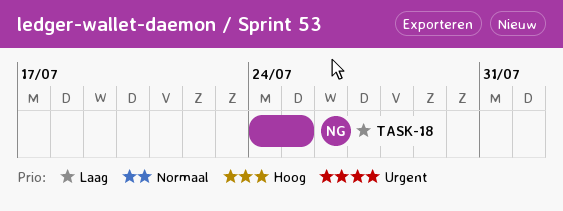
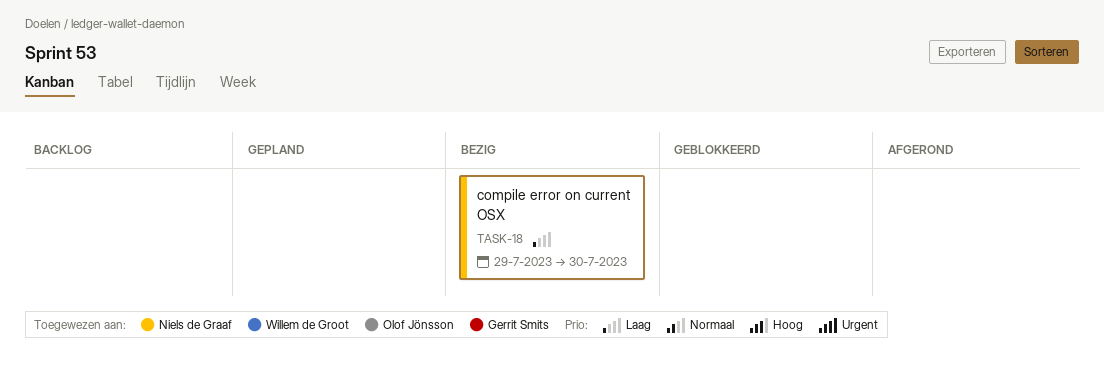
TASK-18, start: Jul 24 -> Jul 29
TASK-18, due: Jul 25 -> Jul 30

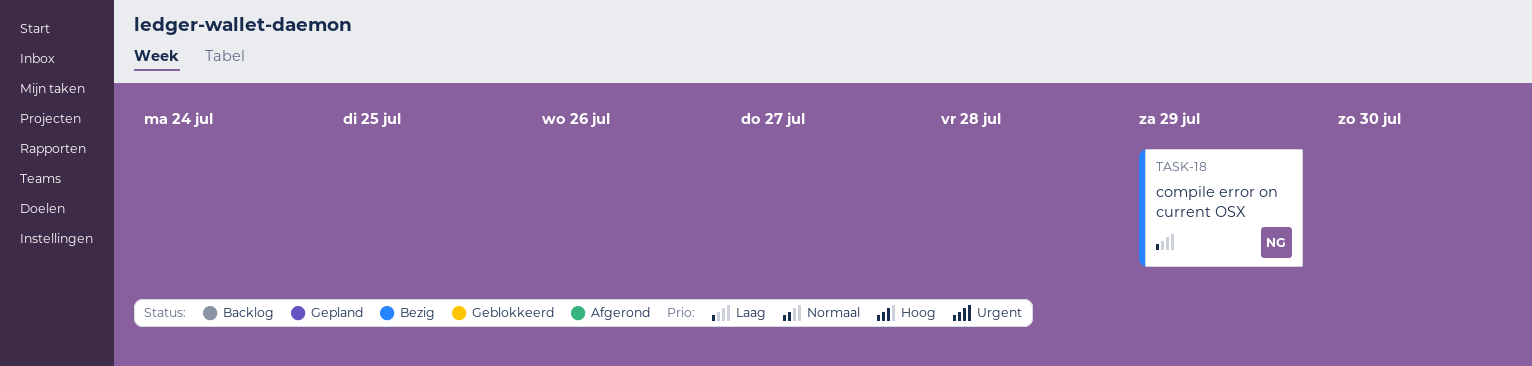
TASK-18, due: Jul 30 -> Jul 29

